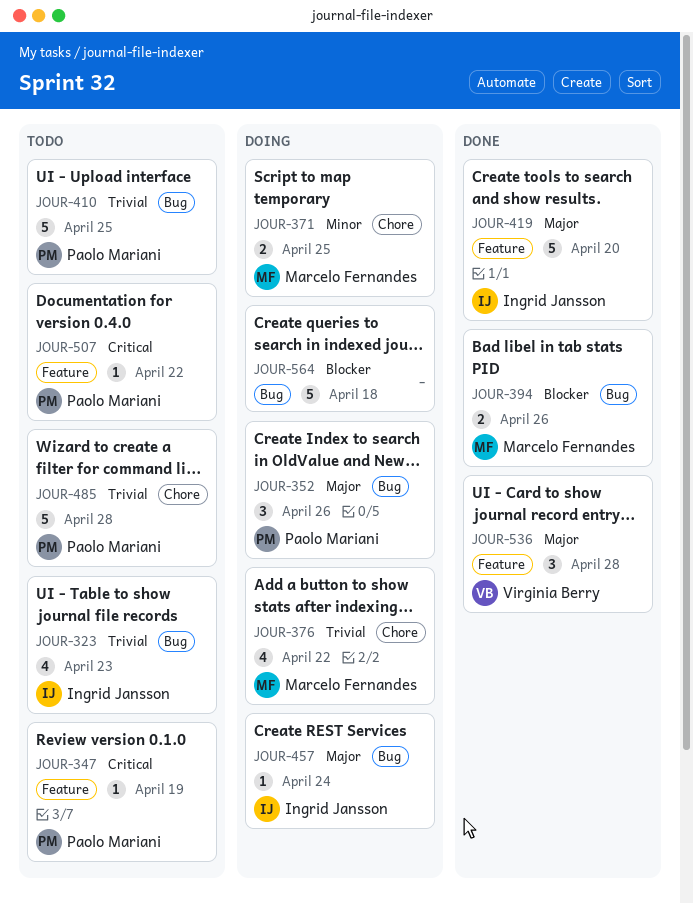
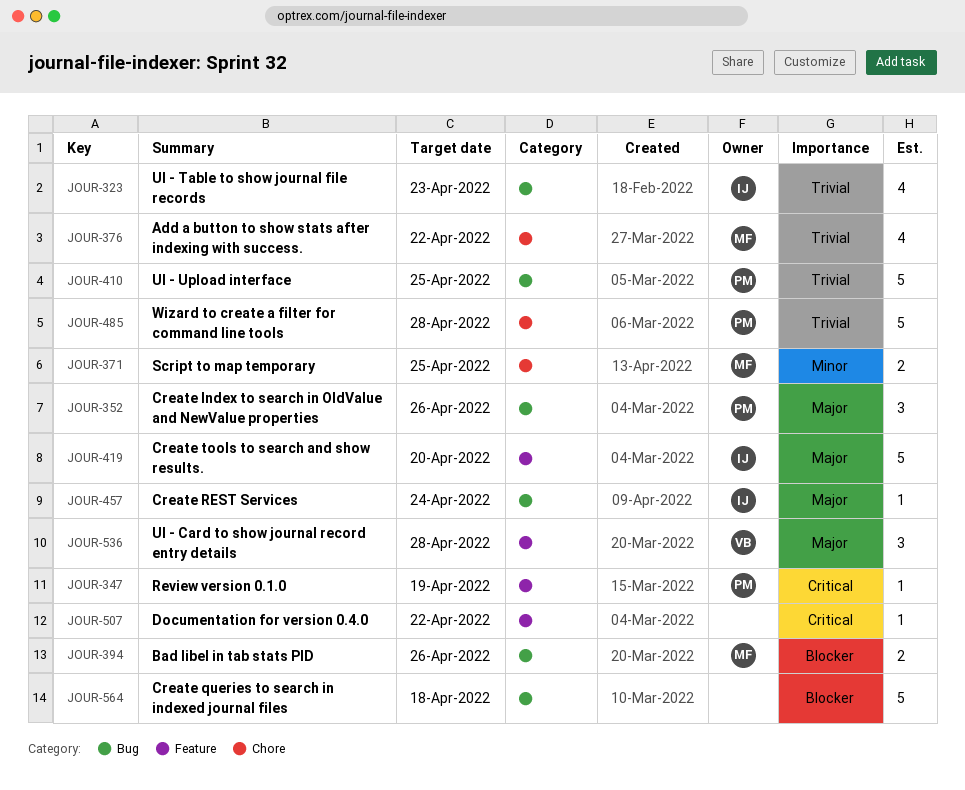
JOUR-507, owner: Paolo Mariani -> none

